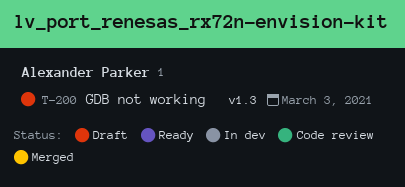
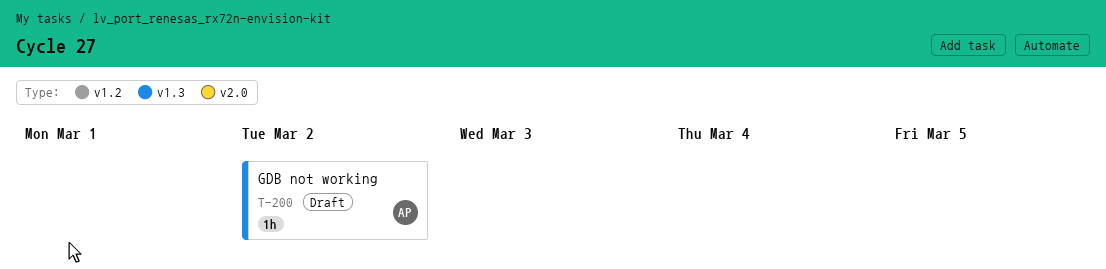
T-200, due: Mar 3 -> Mar 2

